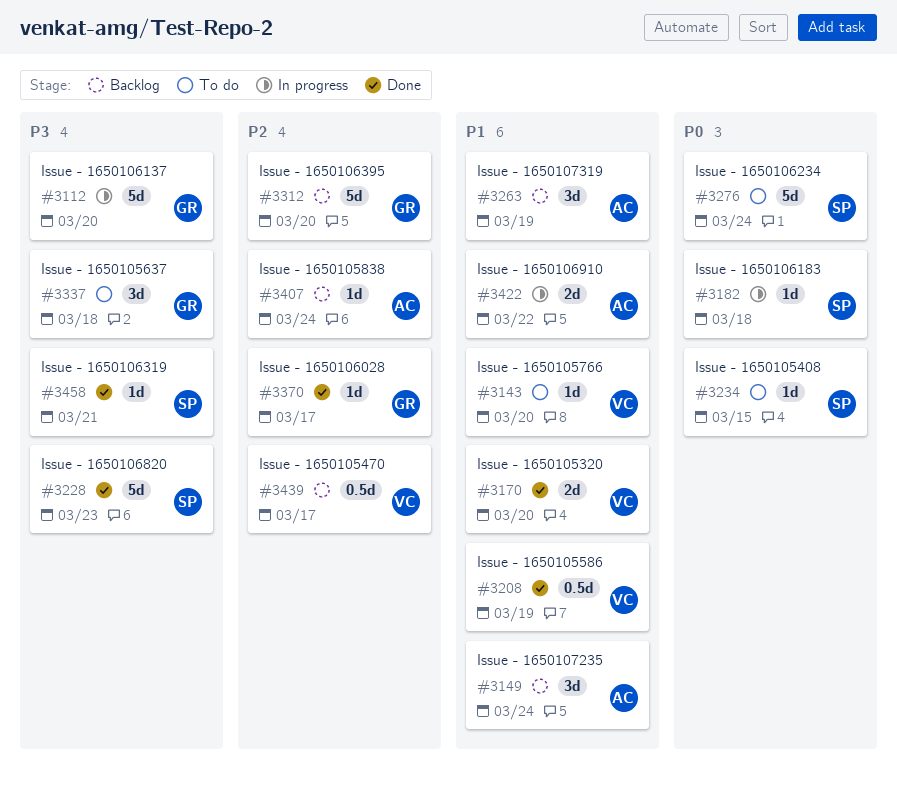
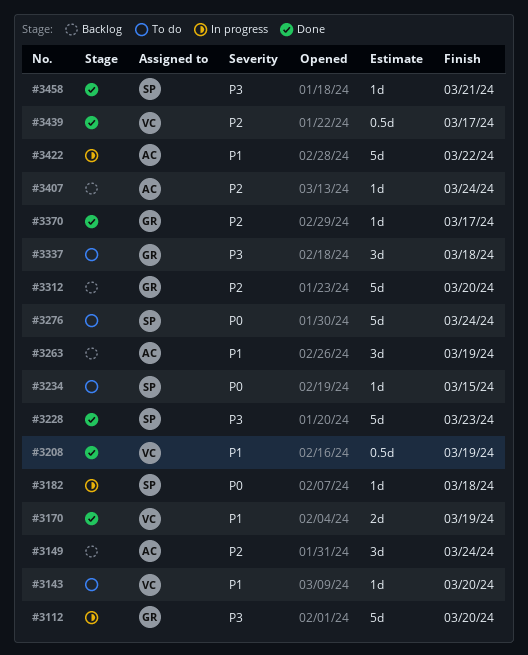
#3149, priority: P1 -> P2
#3170, due: Mar 20 -> Mar 19
#3422, estimate: 2d -> 5d
#3439, status: Backlog -> Done

